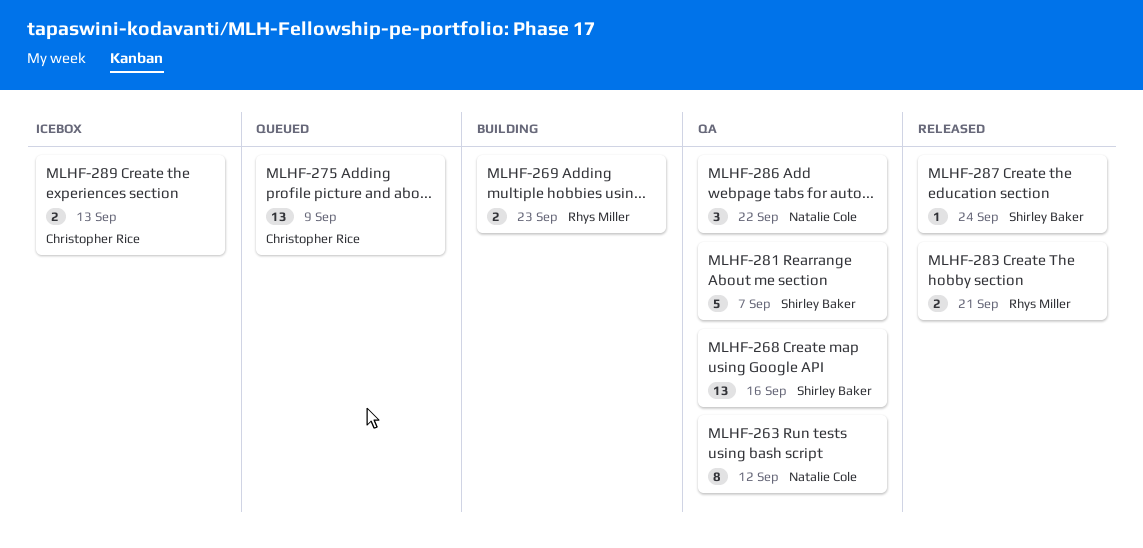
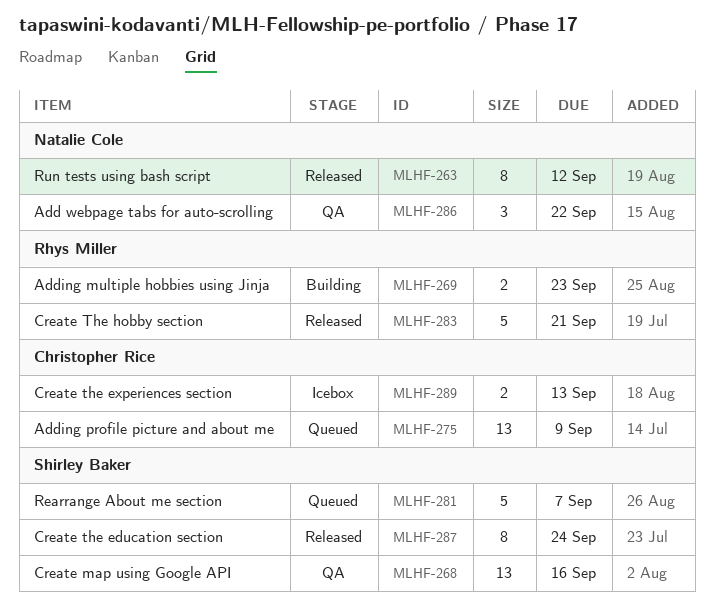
MLHF-263, status: QA -> Released
MLHF-281, status: QA -> Queued
MLHF-283, estimate: 2 -> 5
MLHF-287, estimate: 1 -> 8

